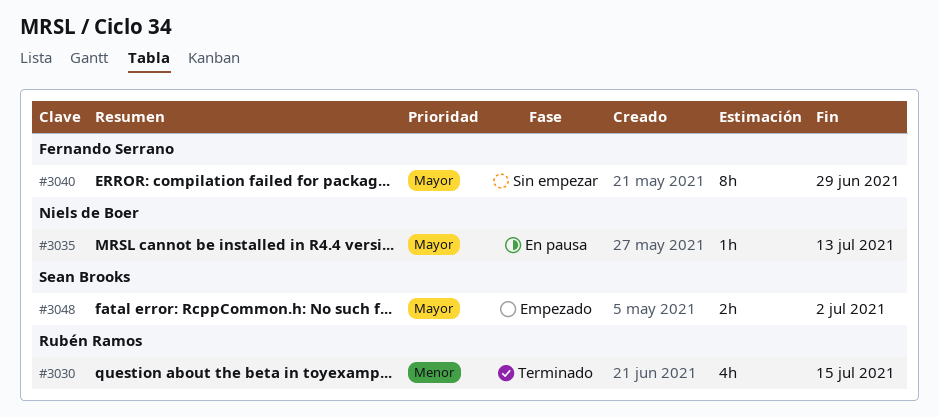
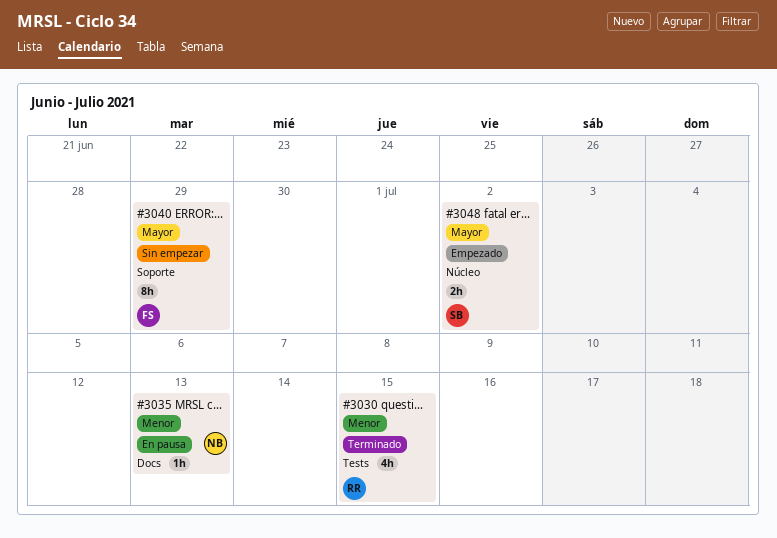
#3035, priority: Mayor -> Menor

